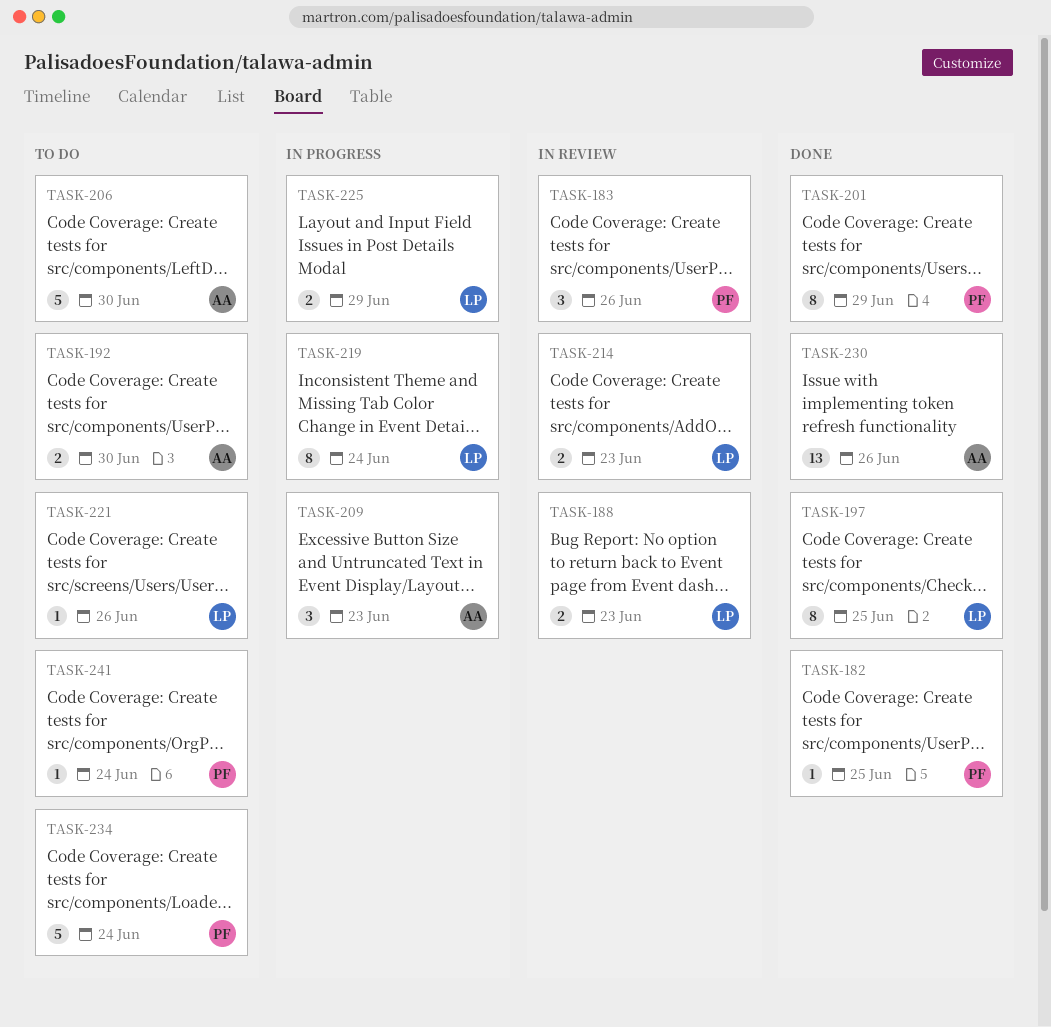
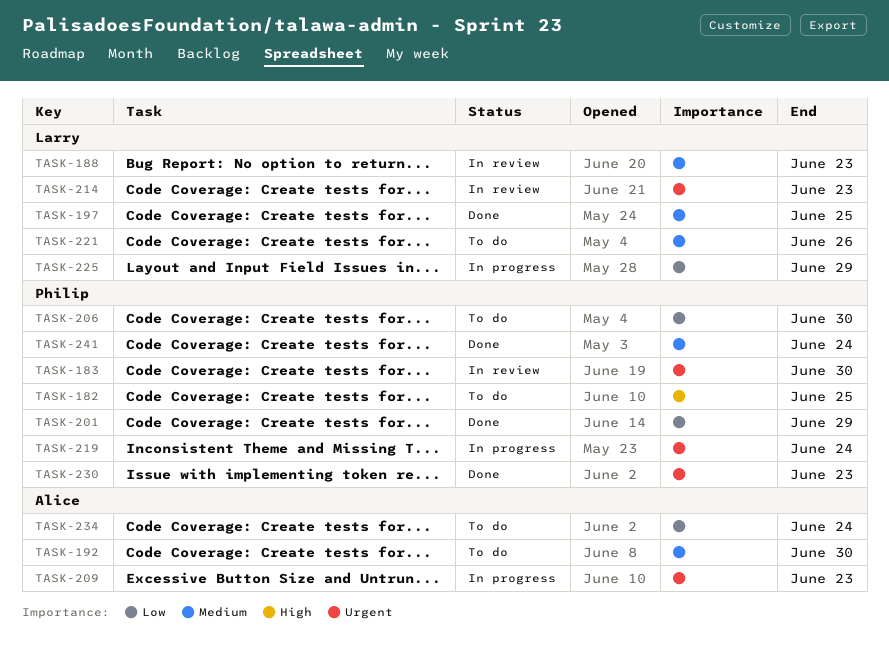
TASK-182, status: Done -> To do
TASK-183, due: Jun 26 -> Jun 30
TASK-206, owner: Alice -> Philip
TASK-219, owner: Larry -> Philip
TASK-230, owner: Alice -> Philip
TASK-230, due: Jun 26 -> Jun 23
TASK-234, owner: Philip -> Alice
TASK-241, status: To do -> Done

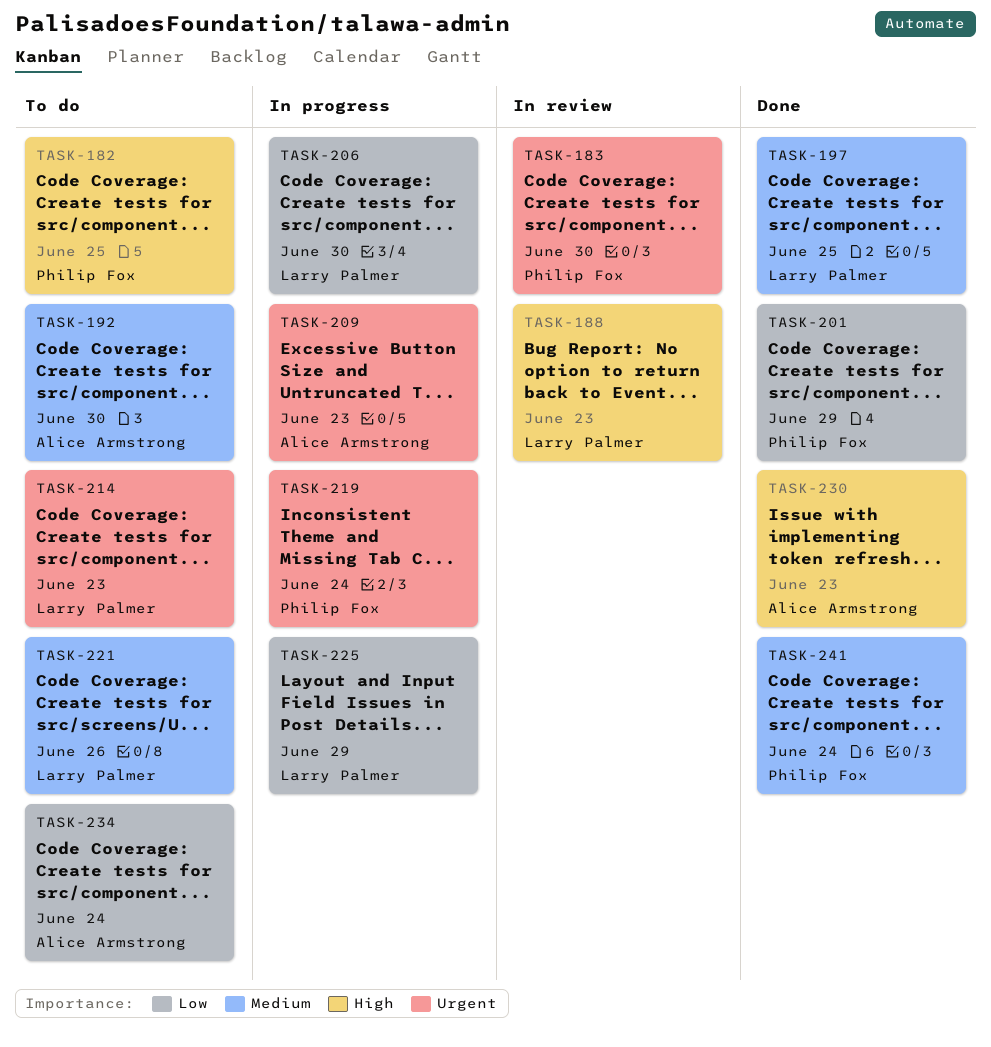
TASK-188, priority: Medium -> High
TASK-206, status: To do -> In progress
TASK-206, owner: Philip Fox -> Larry Palmer
TASK-214, status: In review -> To do
TASK-230, owner: Philip Fox -> Alice Armstrong
TASK-230, priority: Urgent -> High

